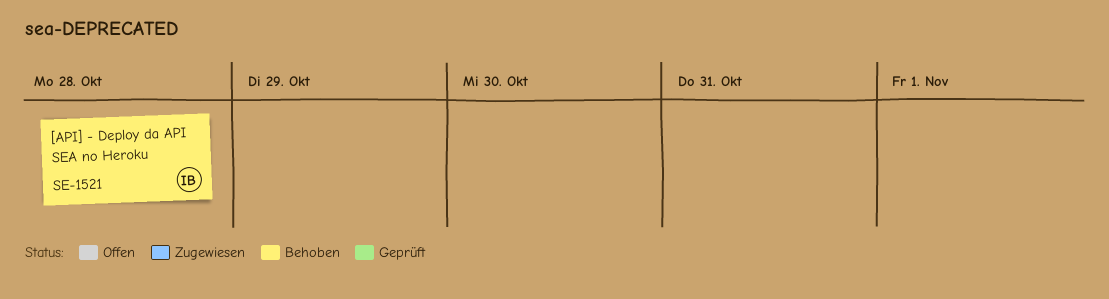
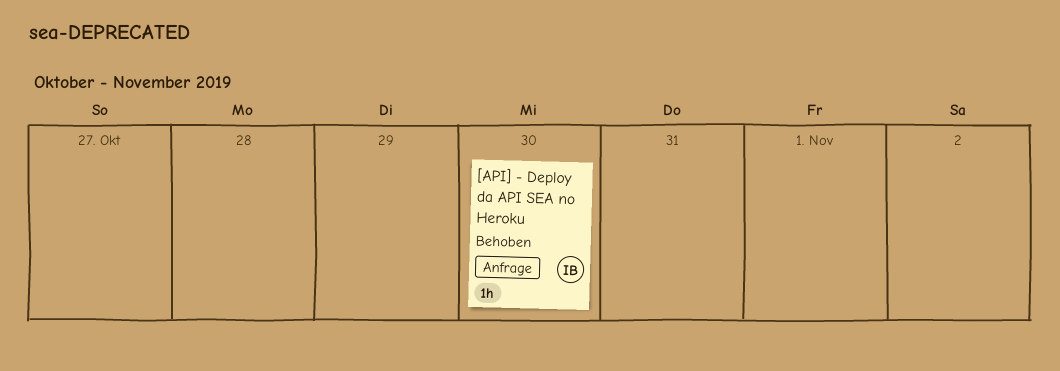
[API] - Deploy da API SEA no Heroku, due: Oct 28 -> Oct 30

